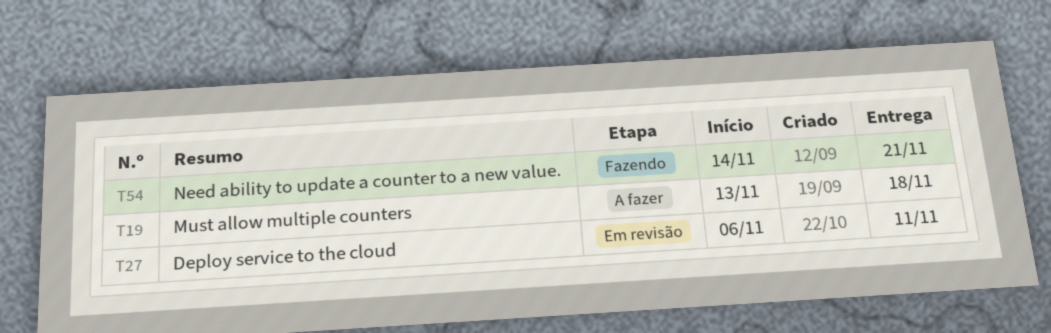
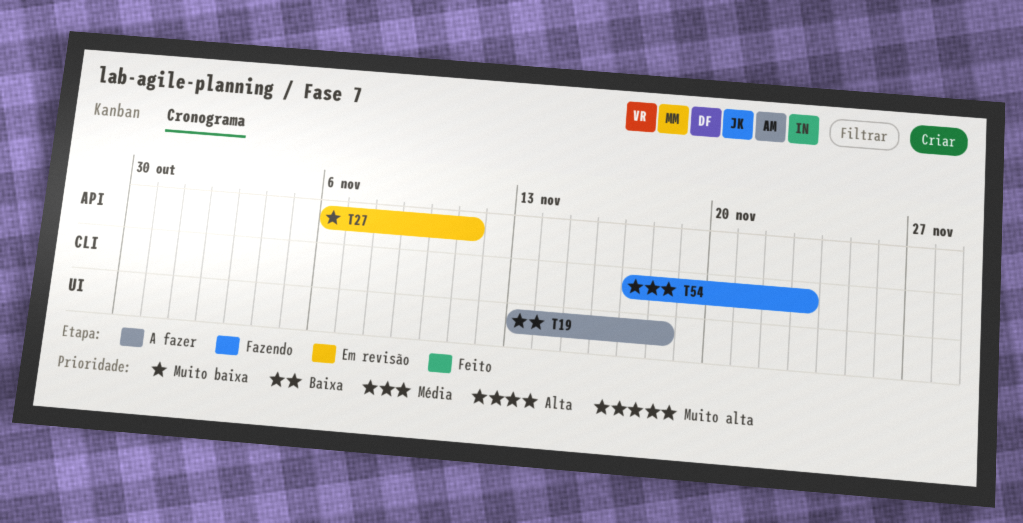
T54, start: Nov 14 -> Nov 17
T54, due: Nov 21 -> Nov 23

